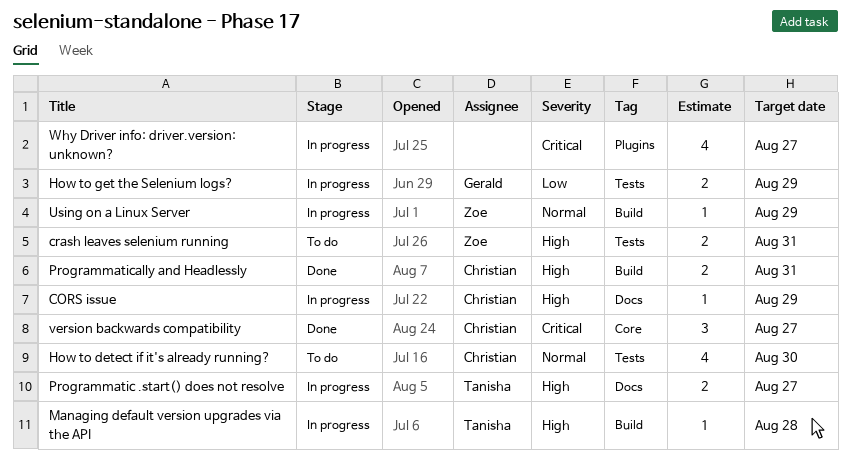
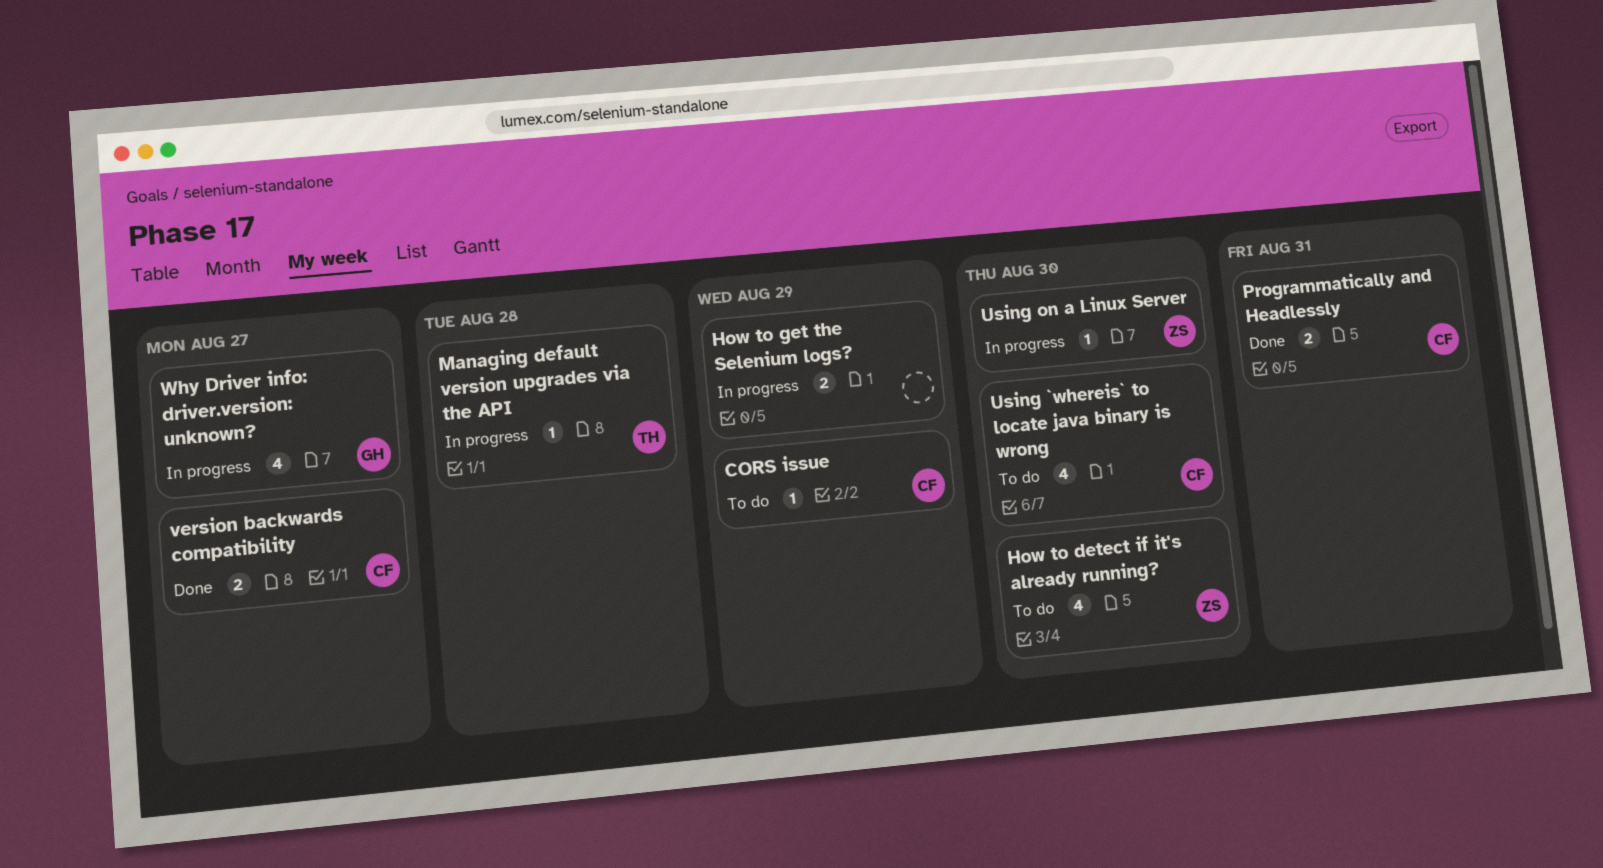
CORS issue, status: In progress -> To do
crash leaves selenium running: present -> none
How to detect if it's already running?, owner: Christian -> Zoe
How to get the Selenium logs?, owner: Gerald -> none
Programmatic .start() does not resolve: present -> none
Using `whereis` to locate java binary is wrong: none -> present
Using on a Linux Server, due: Aug 29 -> Aug 30
version backwards compatibility, estimate: 3 -> 2
Why Driver info: driver.version: unknown?, owner: none -> Gerald

